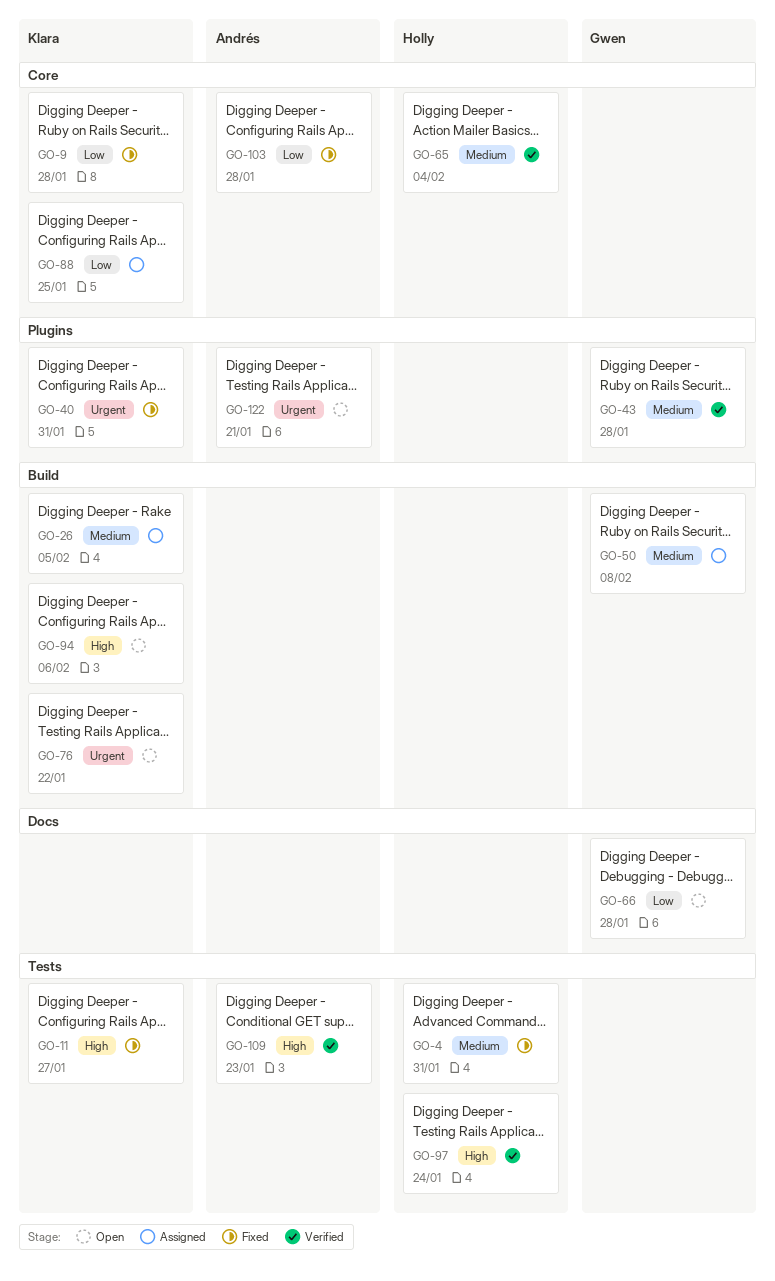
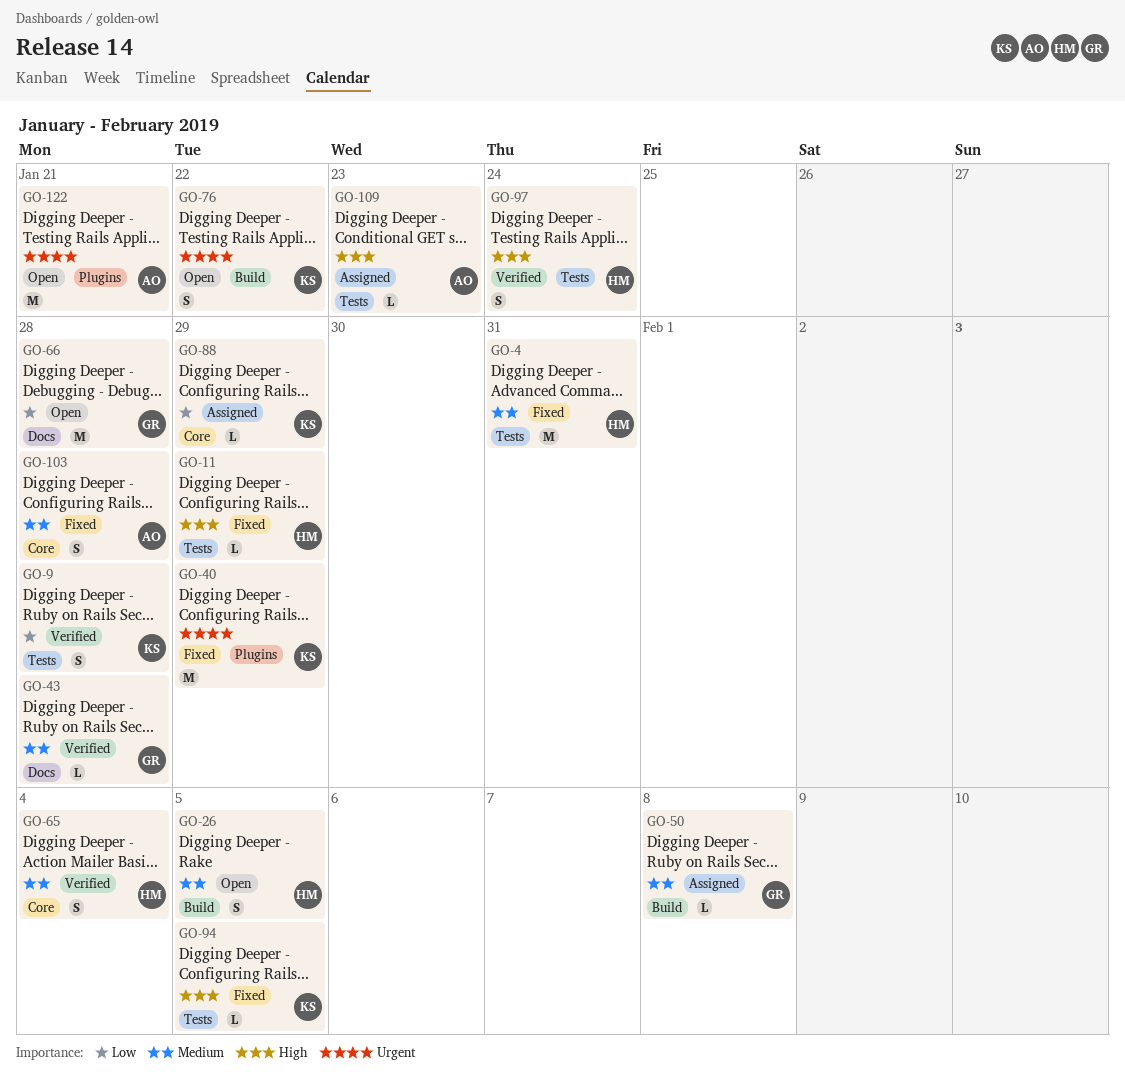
GO-9, status: Fixed -> Verified
GO-9, label: Core -> Tests
GO-11, owner: Klara -> Holly
GO-11, due: Jan 27 -> Jan 29
GO-26, status: Assigned -> Open
GO-26, owner: Klara -> Holly
GO-40, due: Jan 31 -> Jan 29
GO-43, label: Plugins -> Docs
GO-88, due: Jan 25 -> Jan 29
GO-94, status: Open -> Fixed
GO-94, label: Build -> Tests
GO-94, due: Feb 6 -> Feb 5
GO-103, priority: Low -> Medium
GO-109, status: Verified -> Assigned

